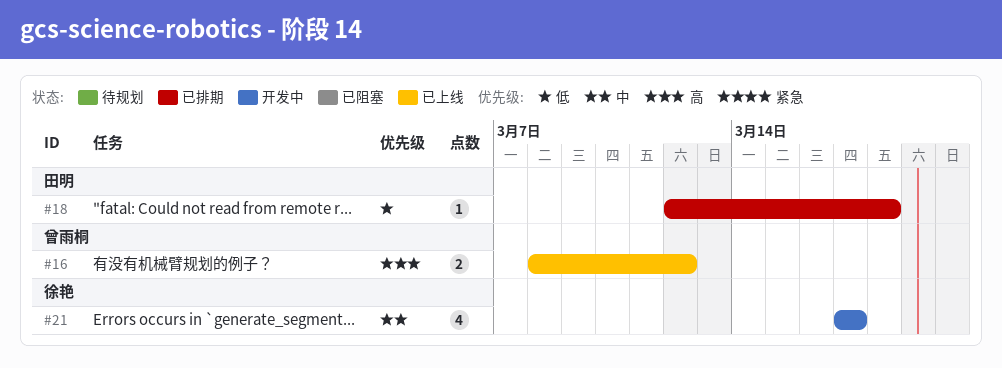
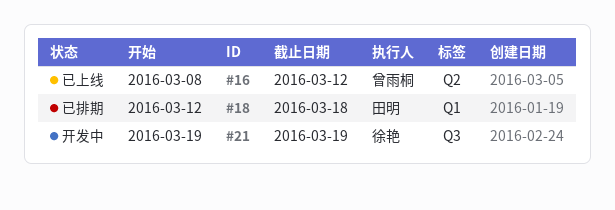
#21, start: Mar 17 -> Mar 19
#21, due: Mar 17 -> Mar 19

